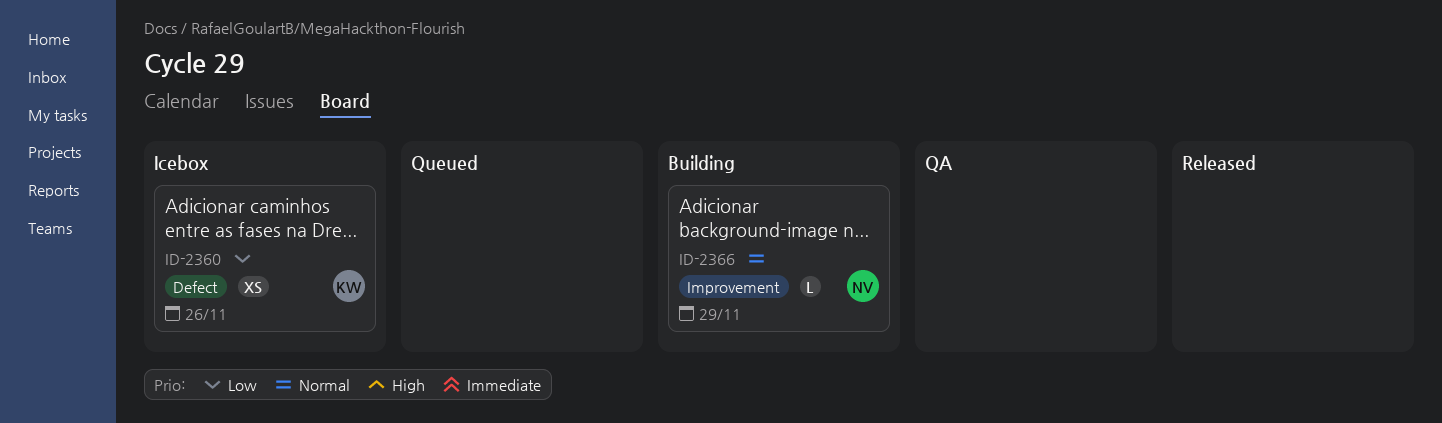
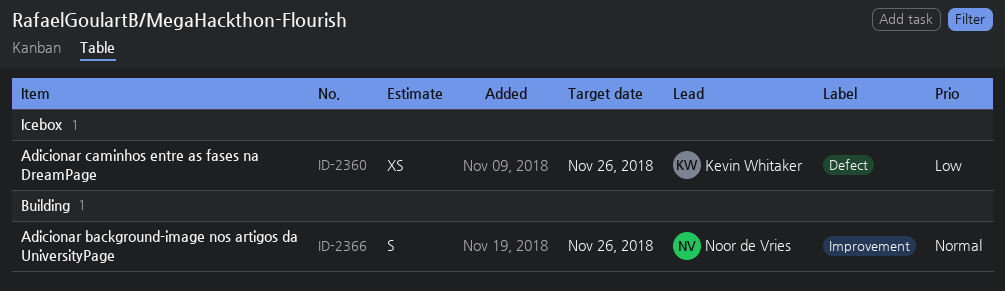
ID-2366, estimate: L -> S
ID-2366, due: Nov 29 -> Nov 26

